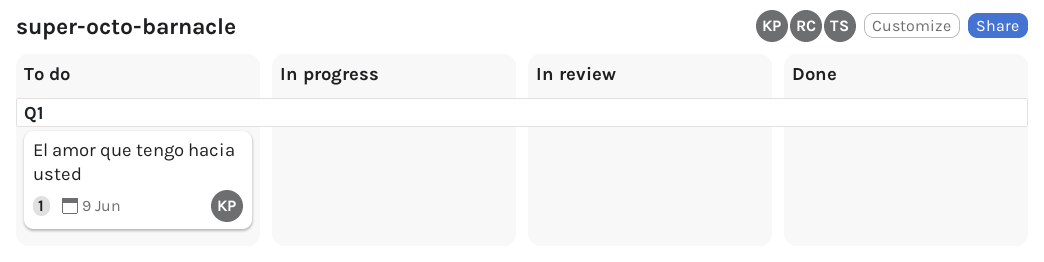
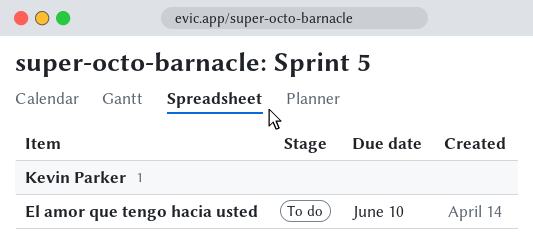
El amor que tengo hacia usted, due: Jun 9 -> Jun 10

